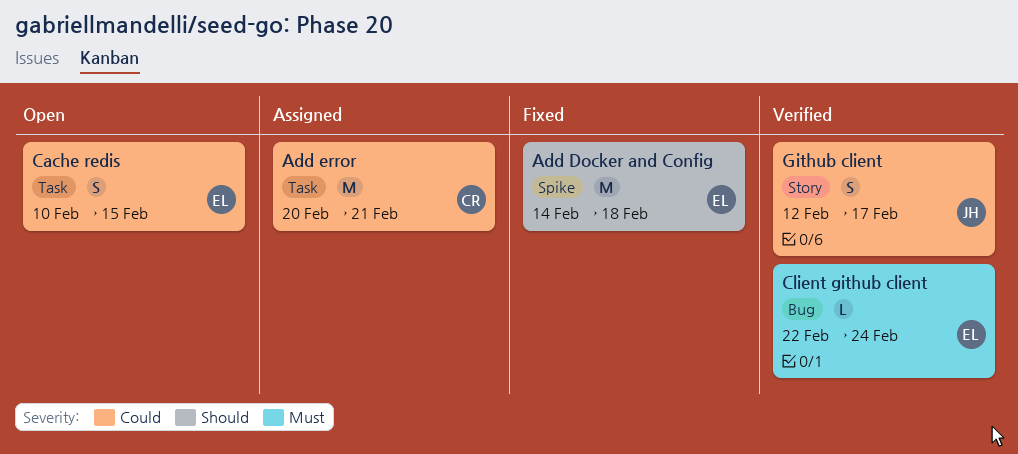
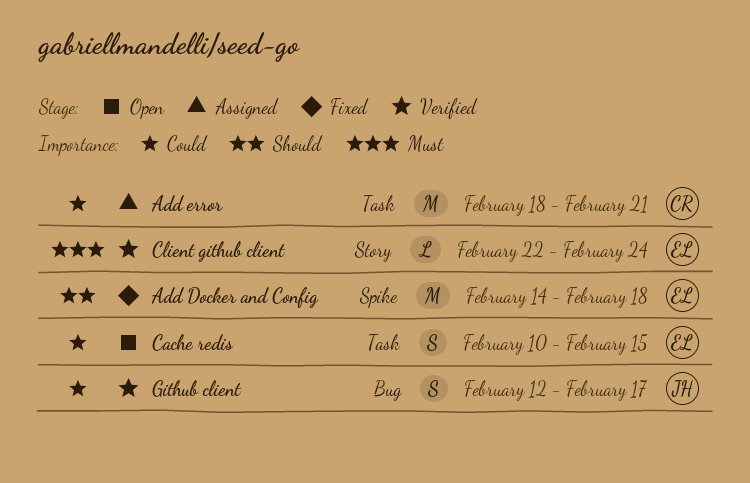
Add error, start: Feb 20 -> Feb 18
Client github client, label: Bug -> Story
Github client, label: Story -> Bug

